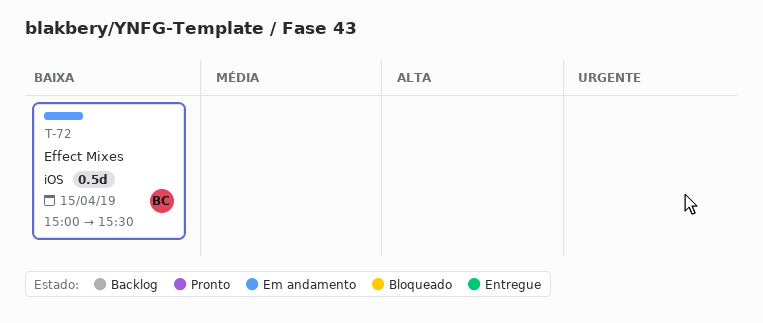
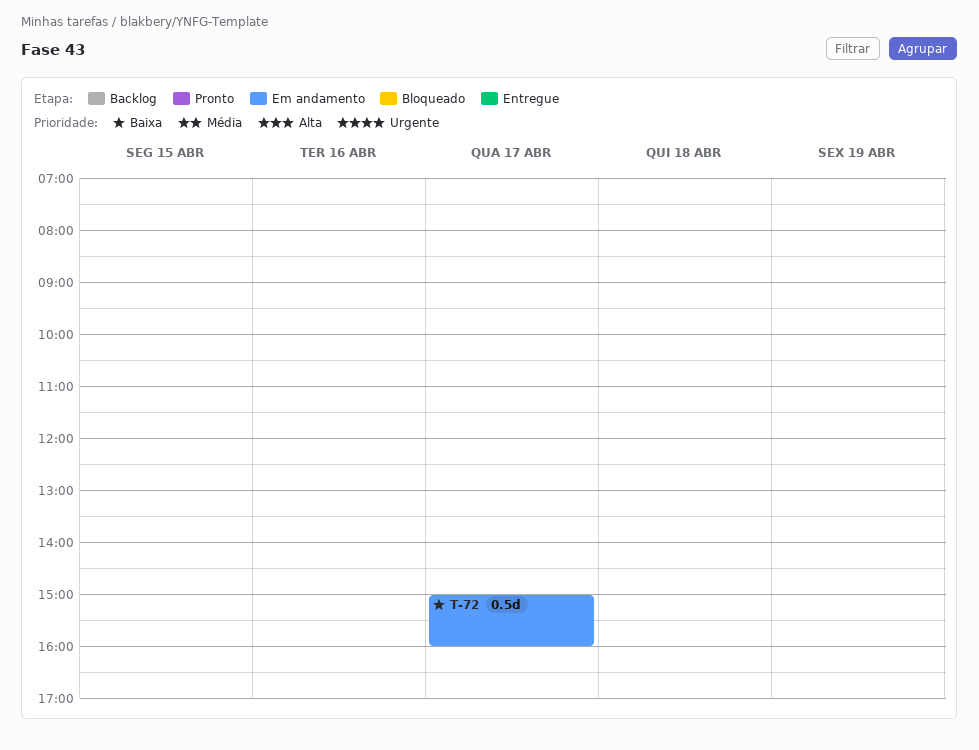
T-72, day: Apr 15 -> Apr 17
T-72, ends: 15:30 -> 16:00

